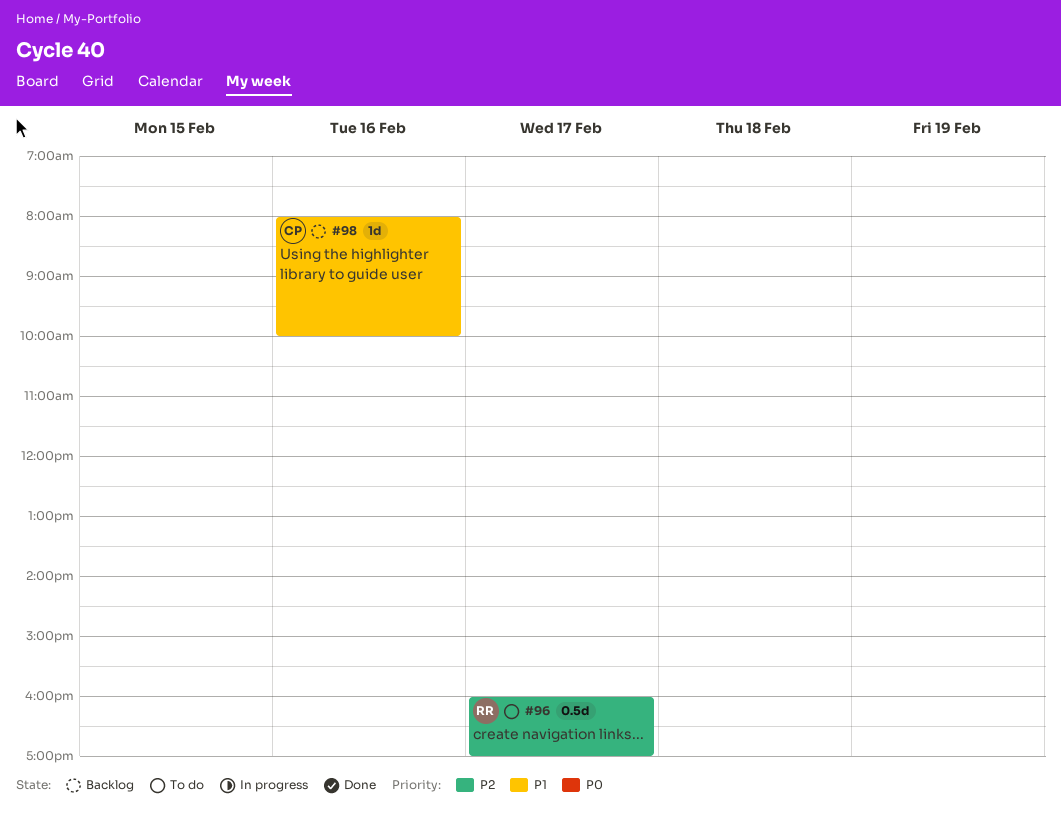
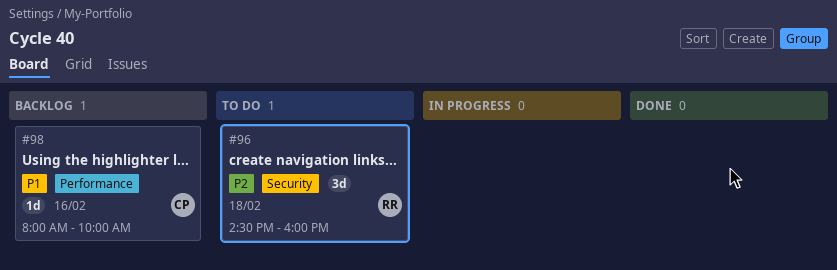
#96, estimate: 0.5d -> 3d
#96, day: Feb 17 -> Feb 18
#96, begins: 16:00 -> 14:30
#96, ends: 17:00 -> 16:00

